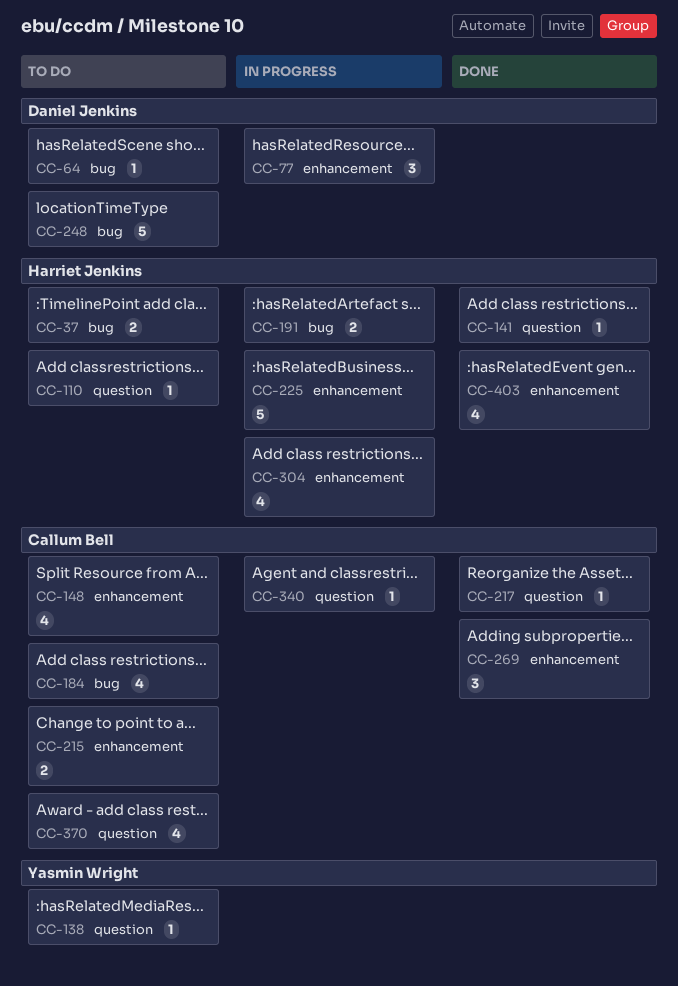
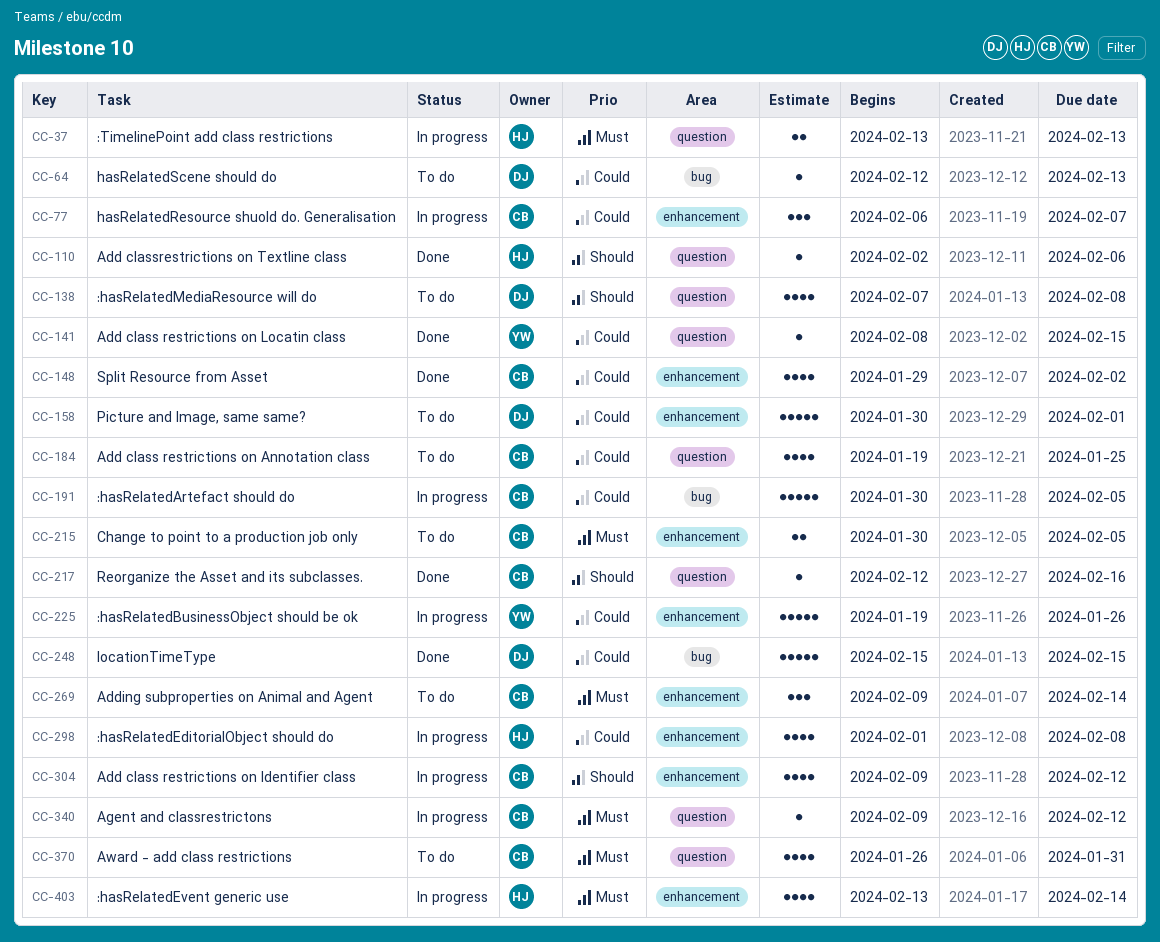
CC-37, status: To do -> In progress
CC-37, label: bug -> question
CC-77, owner: Daniel Jenkins -> Callum Bell
CC-110, status: To do -> Done
CC-138, owner: Yasmin Wright -> Daniel Jenkins
CC-138, estimate: 1 -> 4
CC-141, owner: Harriet Jenkins -> Yasmin Wright
CC-148, status: To do -> Done
CC-158: none -> present
CC-184, label: bug -> question
CC-191, owner: Harriet Jenkins -> Callum Bell
CC-191, estimate: 2 -> 5
CC-225, owner: Harriet Jenkins -> Yasmin Wright
CC-248, status: To do -> Done
CC-269, status: Done -> To do
CC-298: none -> present
CC-304, owner: Harriet Jenkins -> Callum Bell
CC-403, status: Done -> In progress

